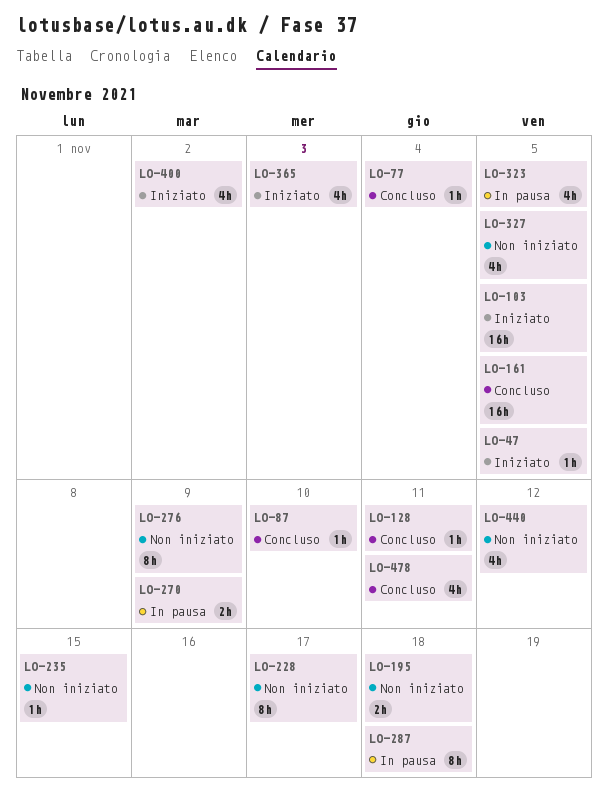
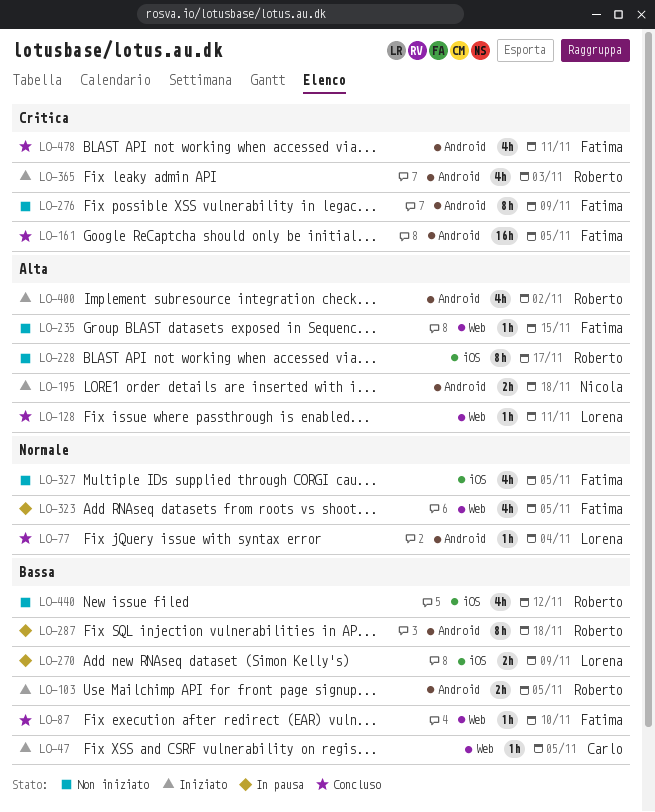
LO-103, estimate: 16h -> 2h
LO-195, status: Non iniziato -> Iniziato

